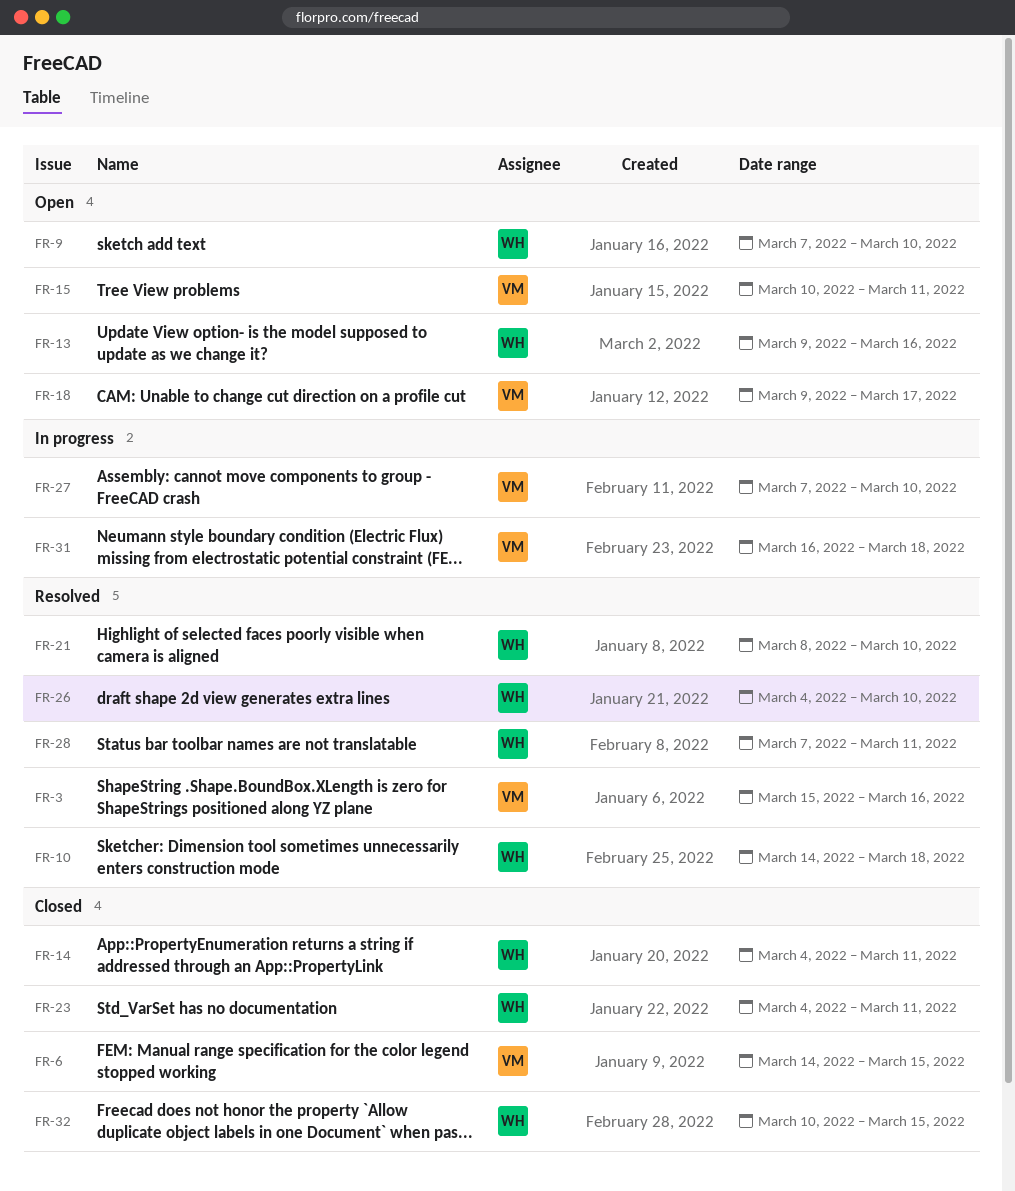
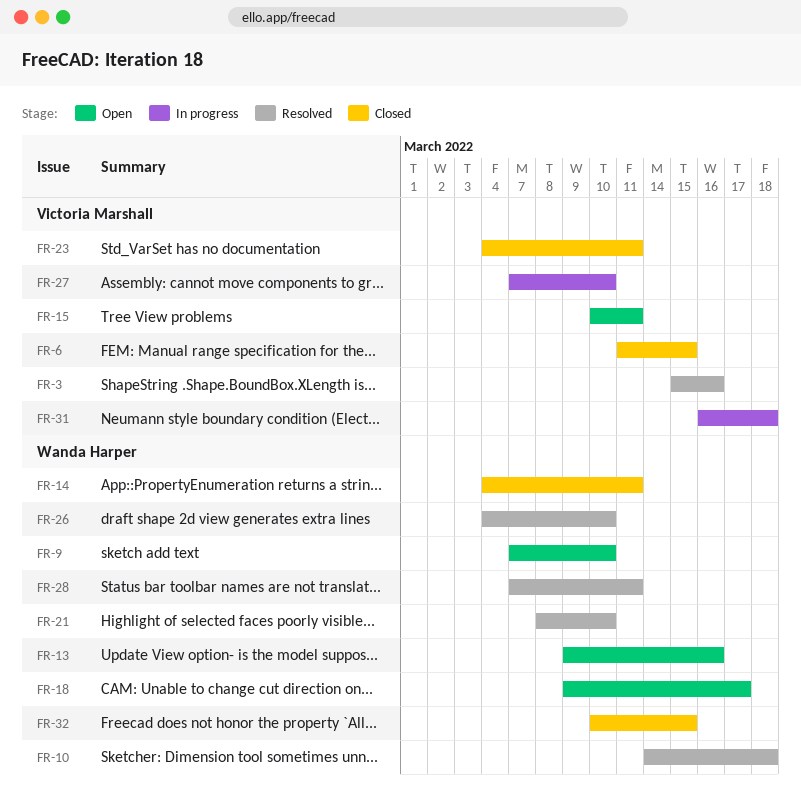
FR-6, start: Mar 14 -> Mar 11
FR-18, owner: Victoria Marshall -> Wanda Harper
FR-23, owner: Wanda Harper -> Victoria Marshall

